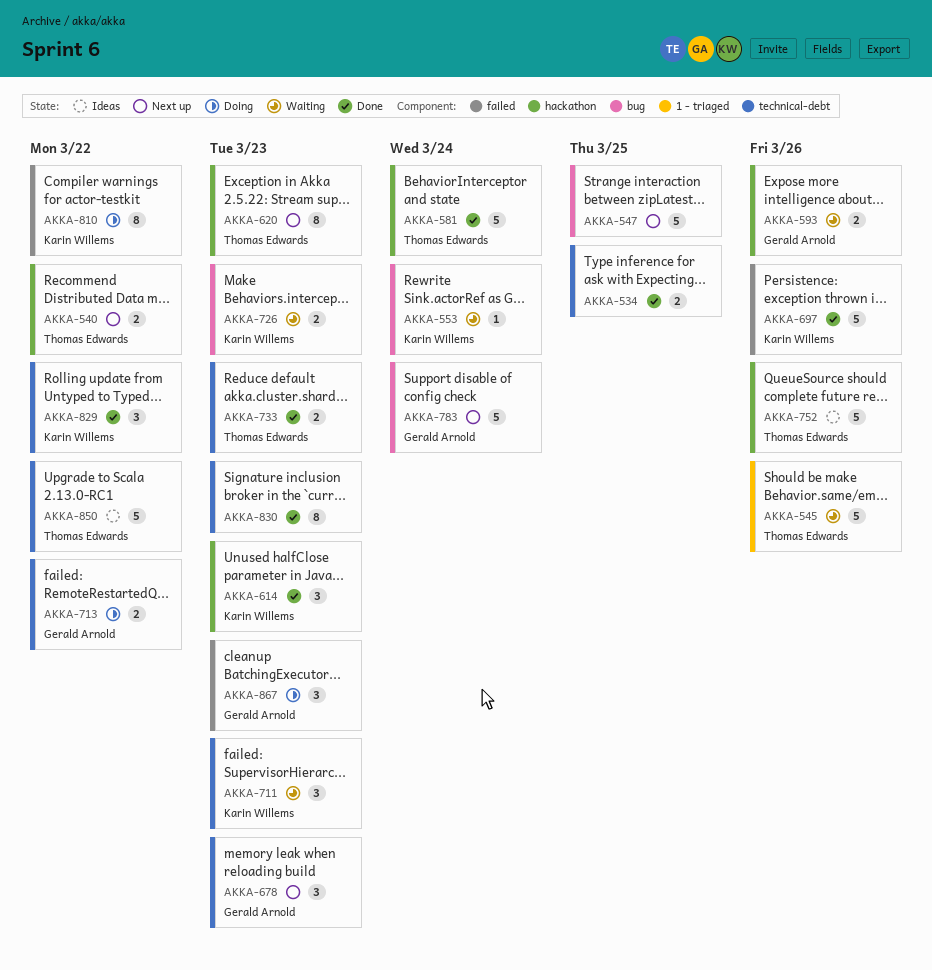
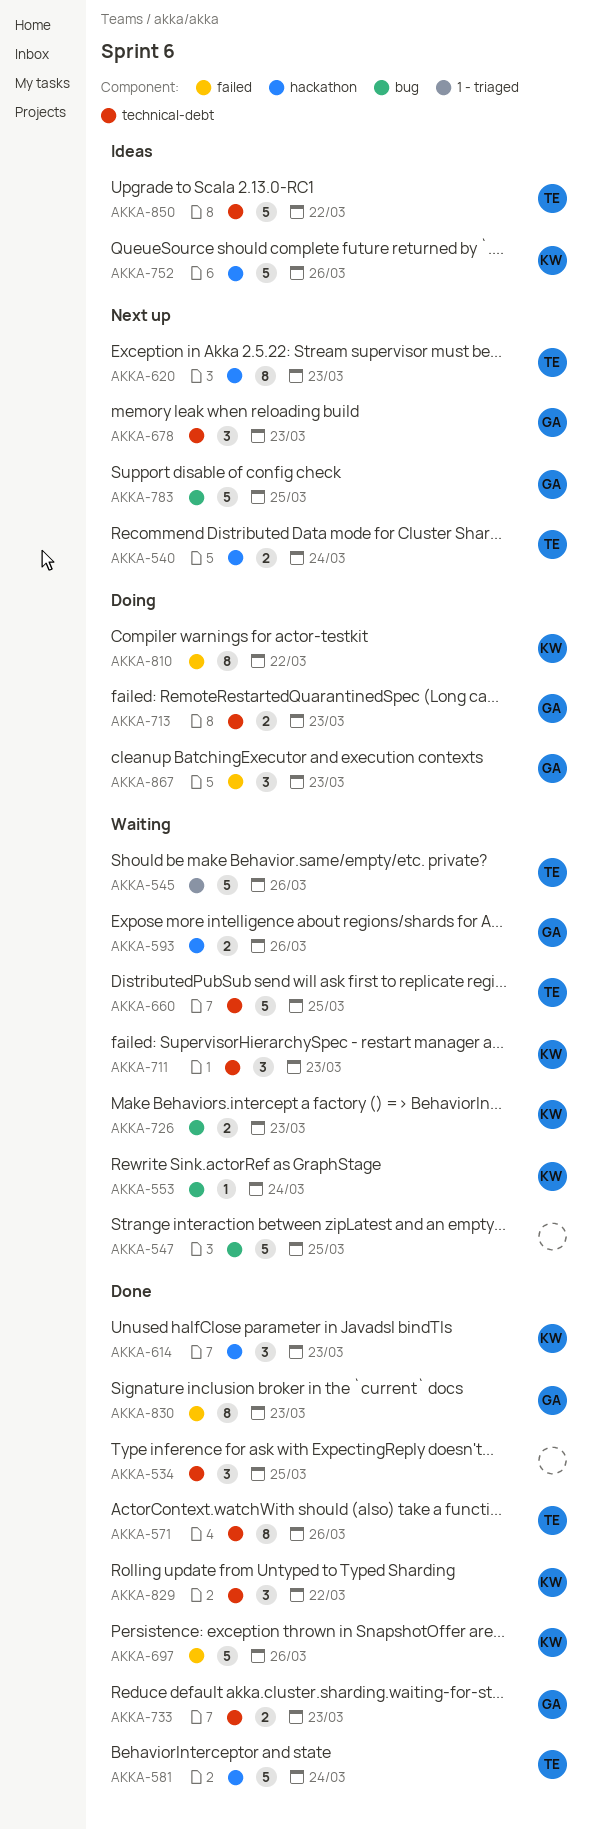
AKKA-534, estimate: 2 -> 3
AKKA-540, due: Mar 22 -> Mar 24
AKKA-547, status: Next up -> Waiting
AKKA-571: none -> present
AKKA-660: none -> present
AKKA-713, due: Mar 22 -> Mar 23
AKKA-733, owner: Thomas Edwards -> Gerald Arnold
AKKA-752, owner: Thomas Edwards -> Karin Willems
AKKA-783, due: Mar 24 -> Mar 25
AKKA-830, owner: none -> Gerald Arnold
AKKA-830, label: technical-debt -> failed

